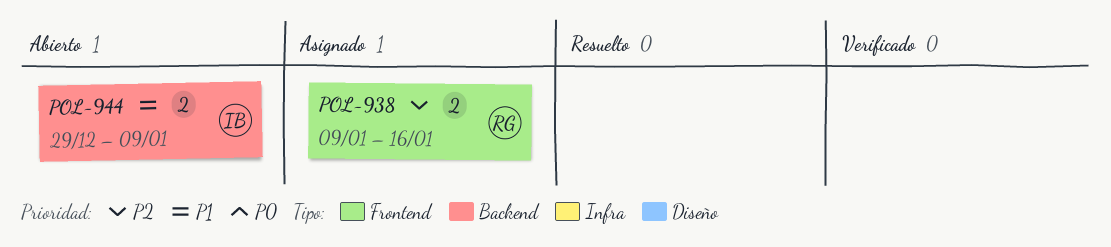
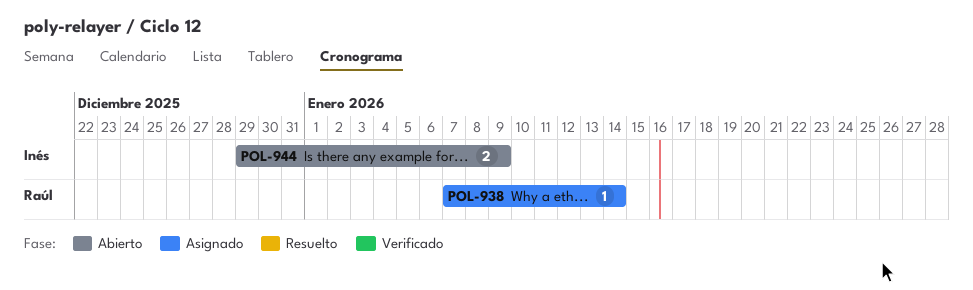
POL-938, estimate: 2 -> 1
POL-938, start: Jan 9 -> Jan 7
POL-938, due: Jan 16 -> Jan 14

